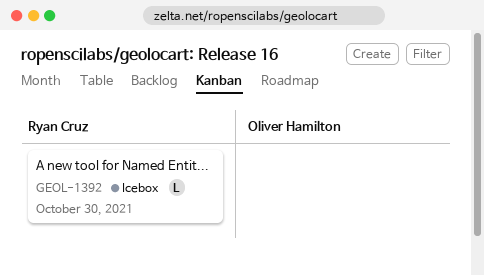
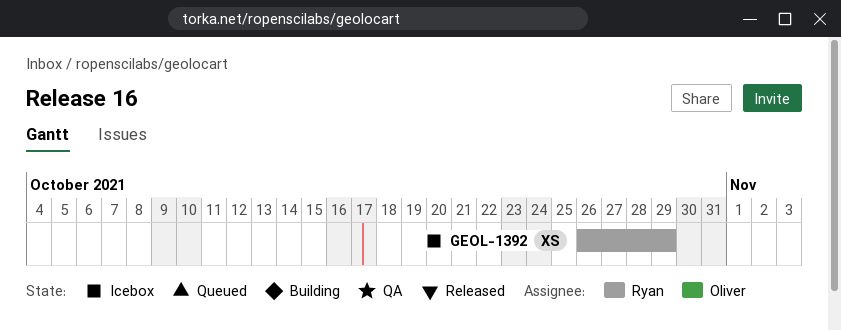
GEOL-1392, estimate: L -> XS
GEOL-1392, due: Oct 30 -> Oct 29

